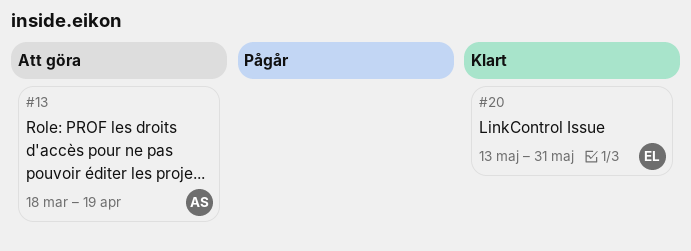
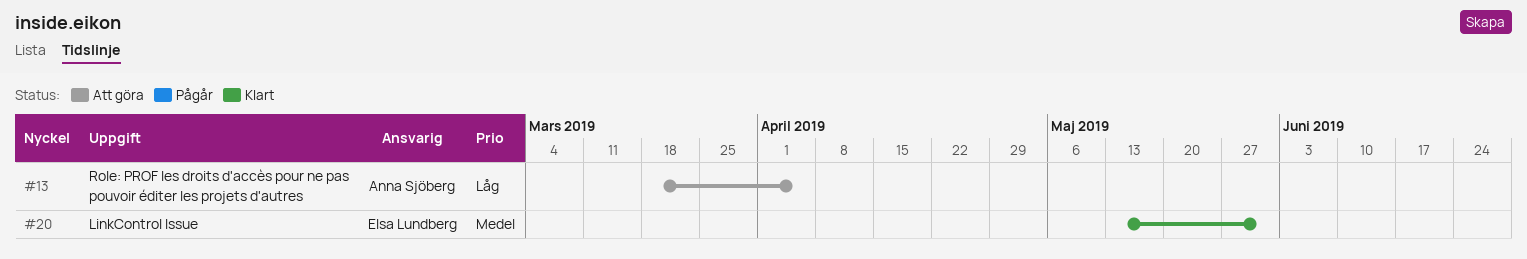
#13, due: Apr 19 -> Apr 5

